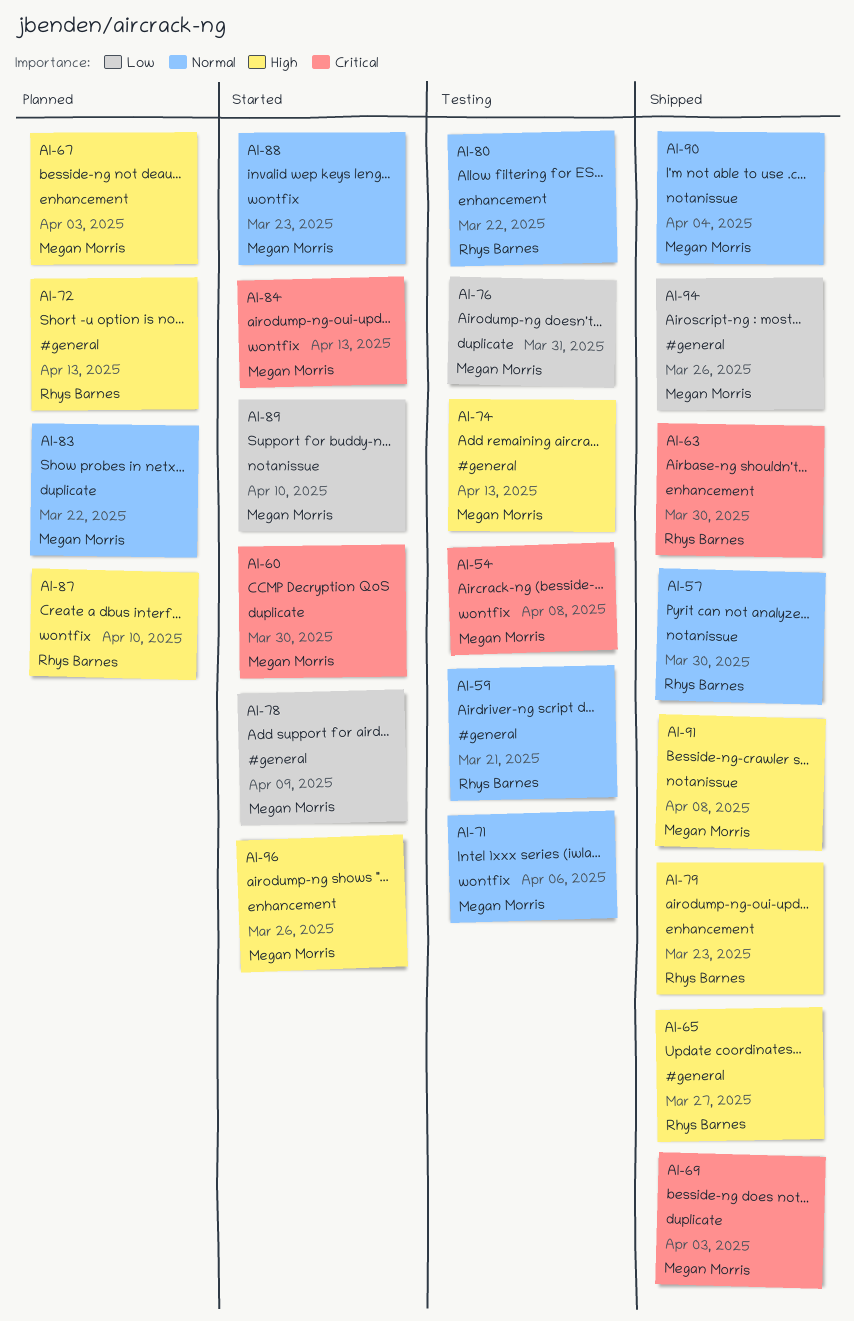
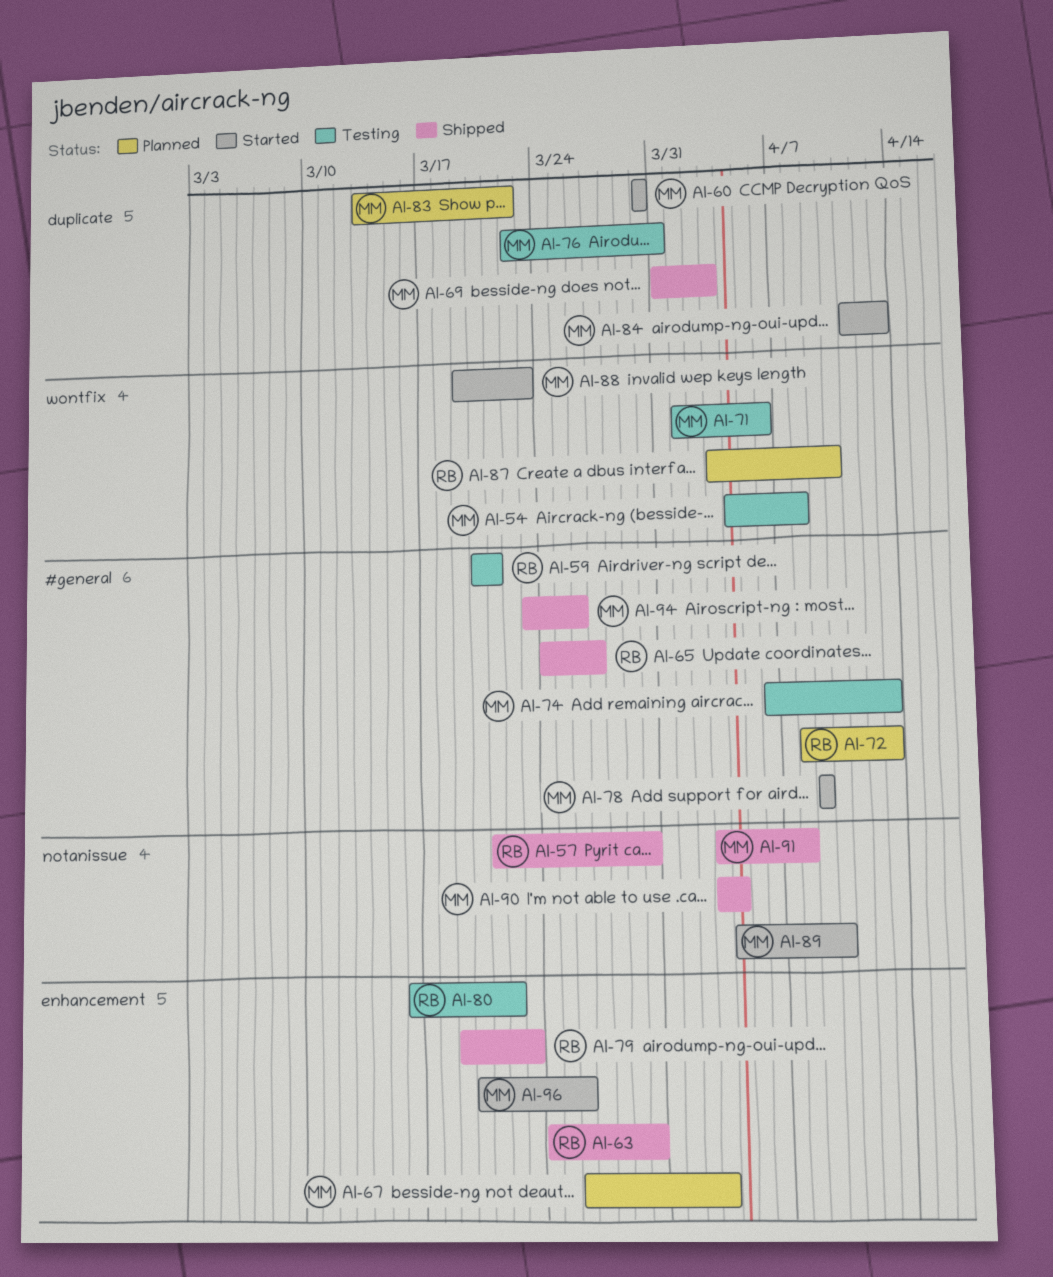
AI-84, label: wontfix -> duplicate

